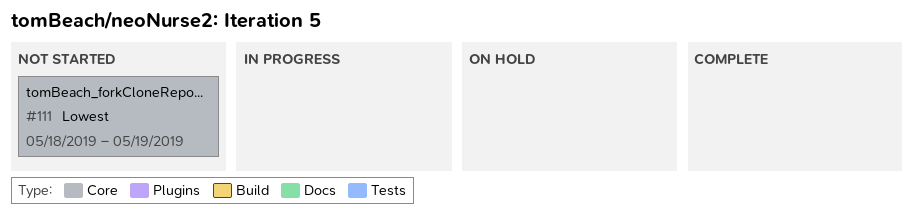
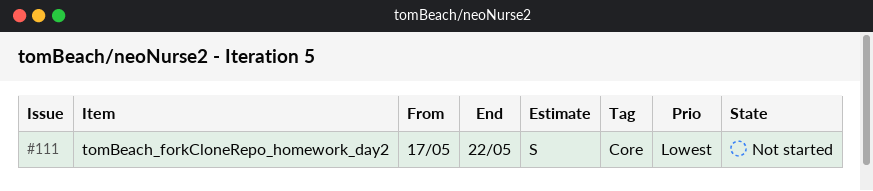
#111, start: May 18 -> May 17
#111, due: May 19 -> May 22

